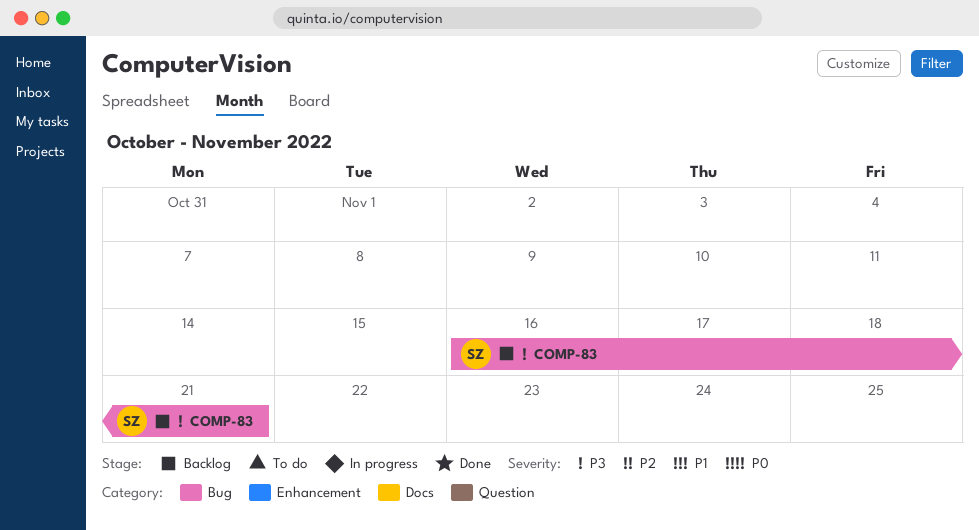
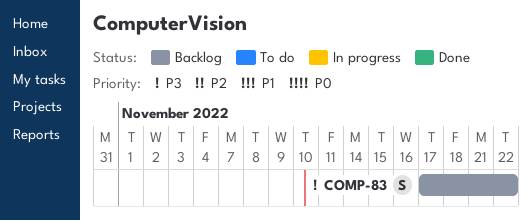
COMP-83, start: Nov 16 -> Nov 17
COMP-83, due: Nov 21 -> Nov 22

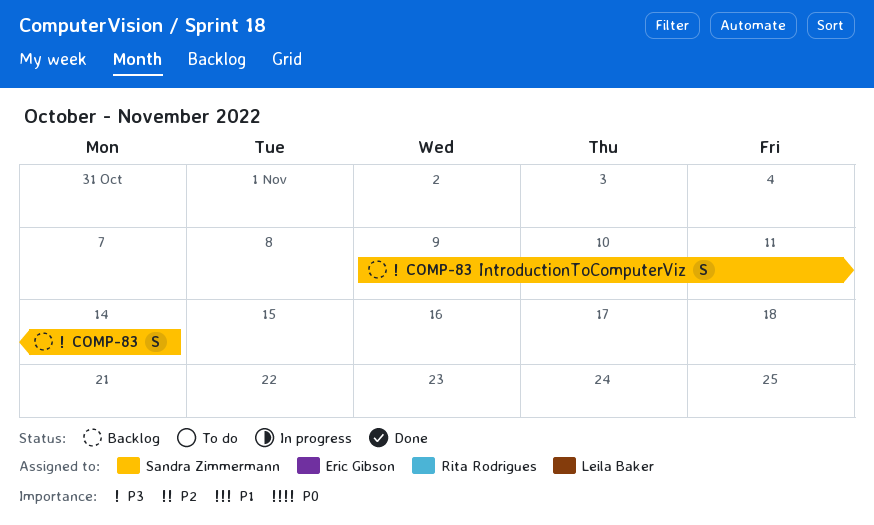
COMP-83, start: Nov 17 -> Nov 9
COMP-83, due: Nov 22 -> Nov 14

